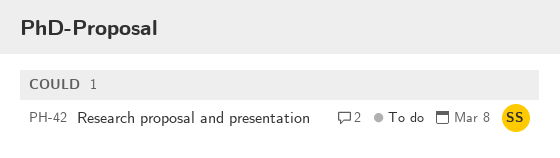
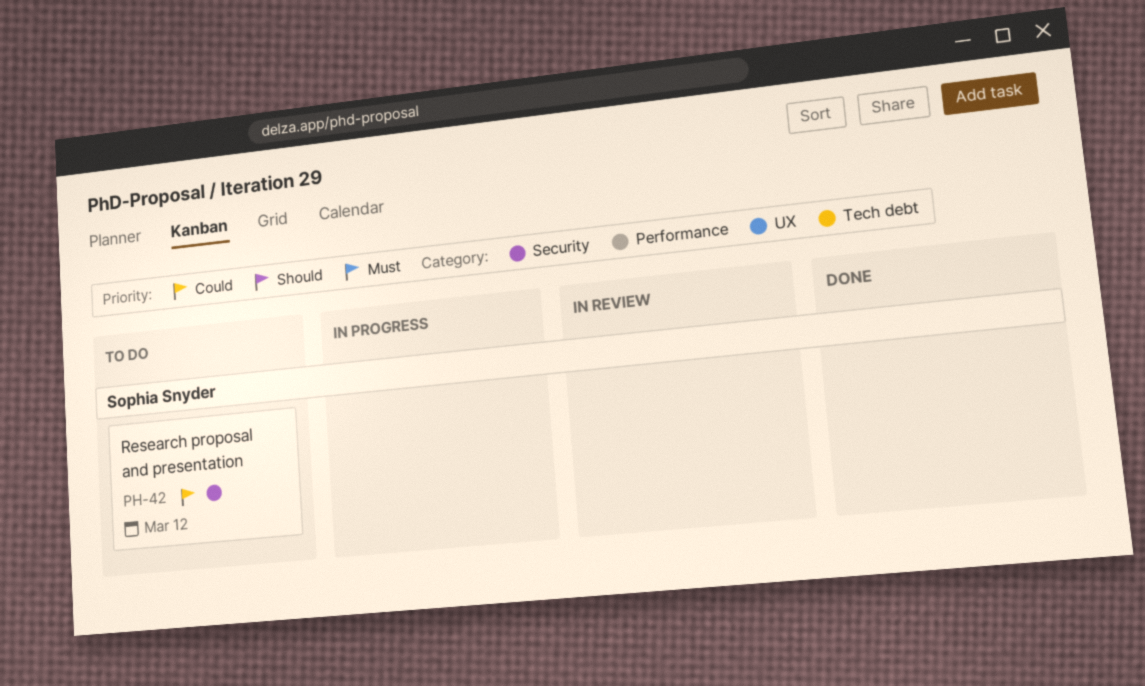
PH-42, due: Mar 8 -> Mar 12

